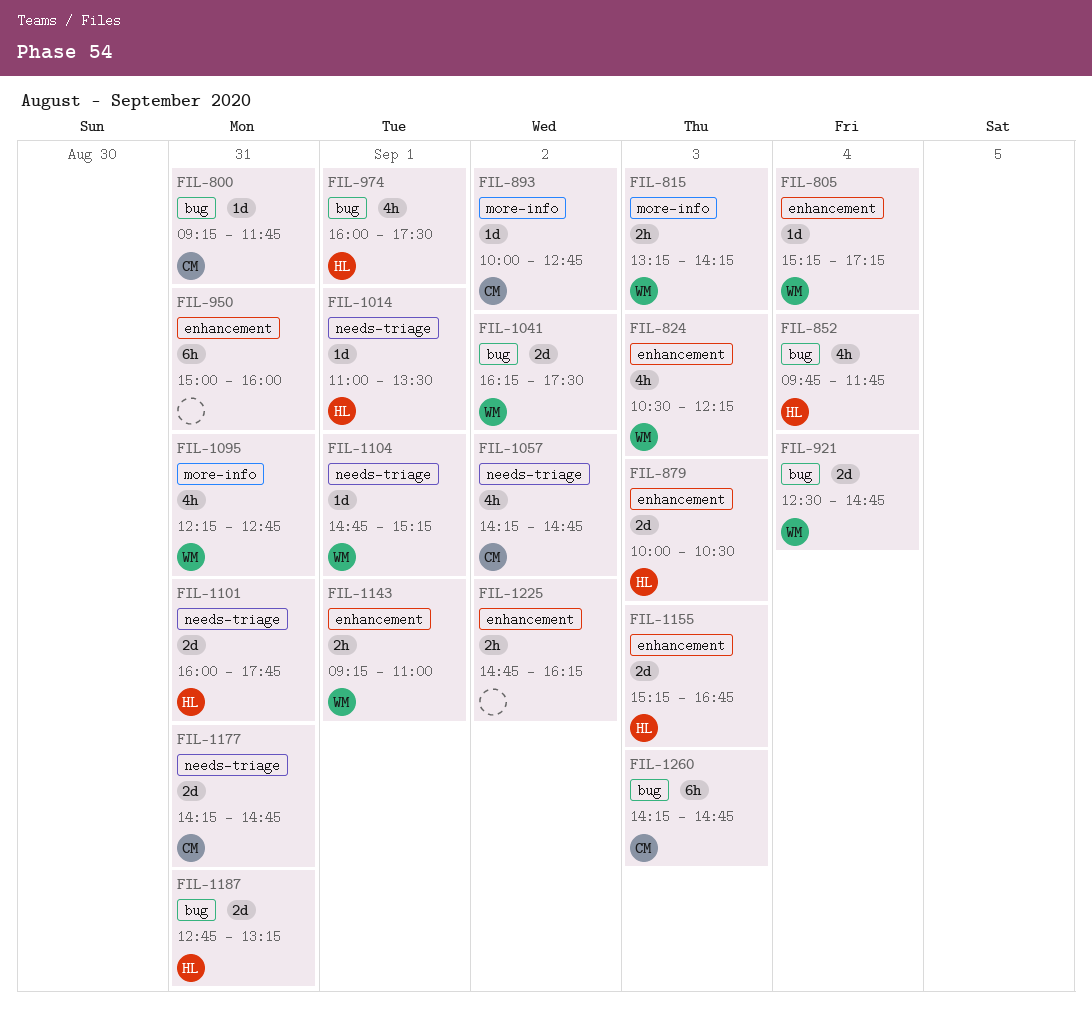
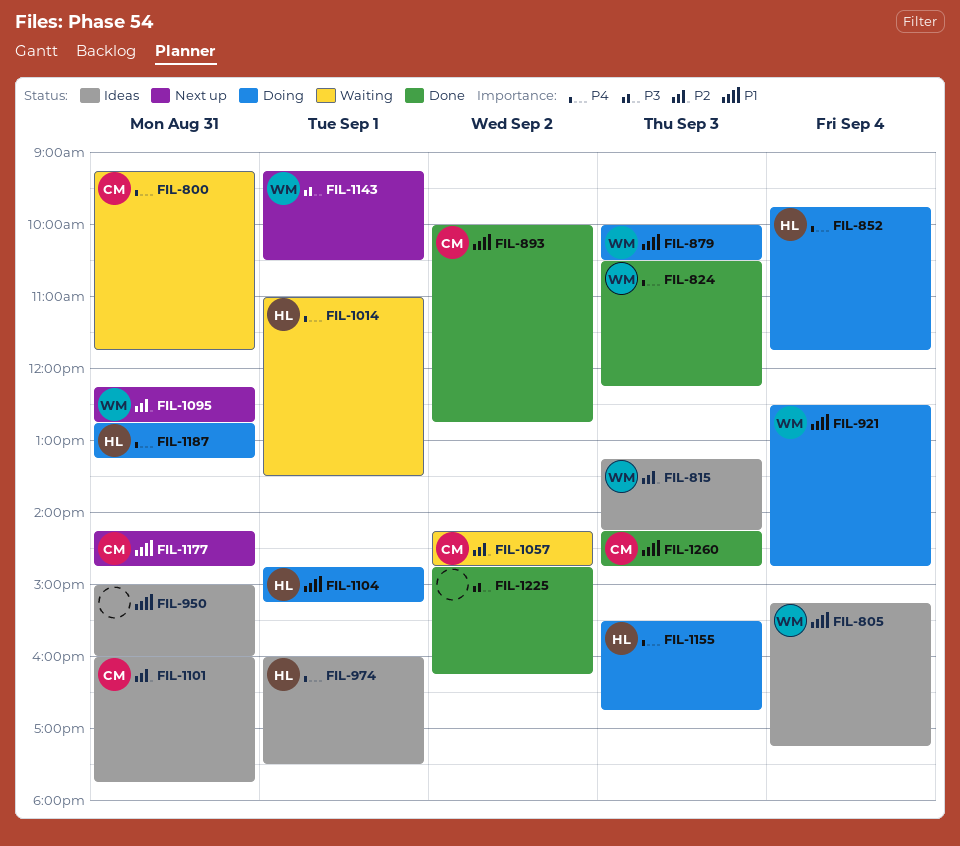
FIL-879, owner: HL -> WM
FIL-1041: present -> none
FIL-1101, owner: HL -> CM
FIL-1104, owner: WM -> HL
FIL-1143, ends: 11:00 -> 10:30
FIL-1155, begins: 15:15 -> 15:30

